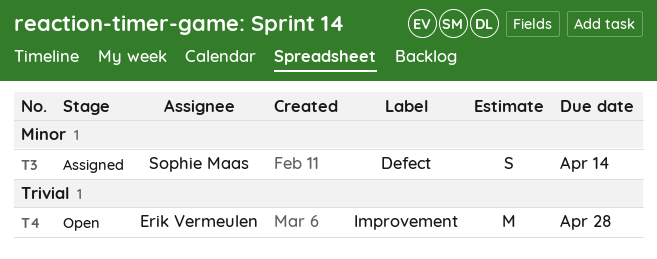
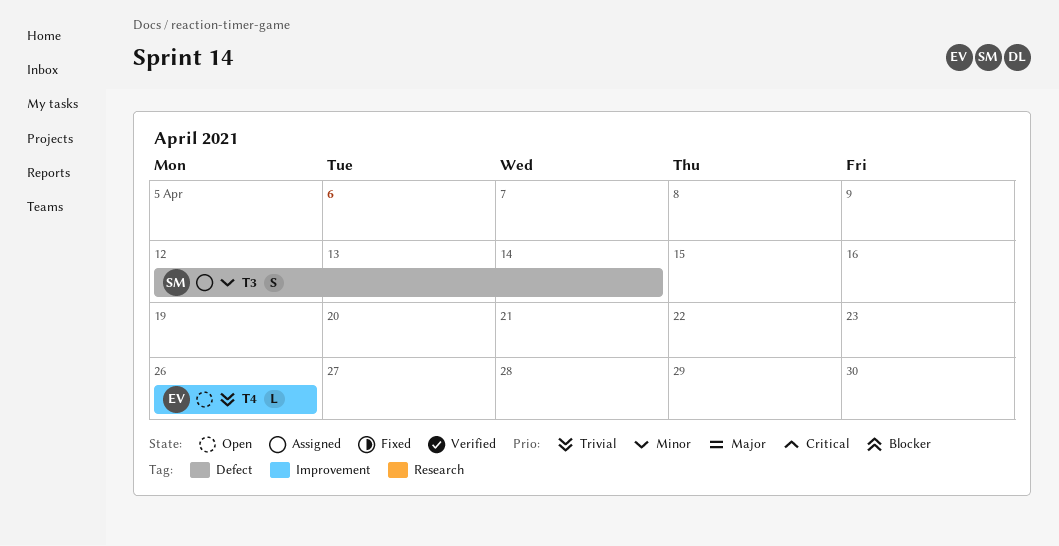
T4, estimate: M -> L
T4, due: Apr 28 -> Apr 26

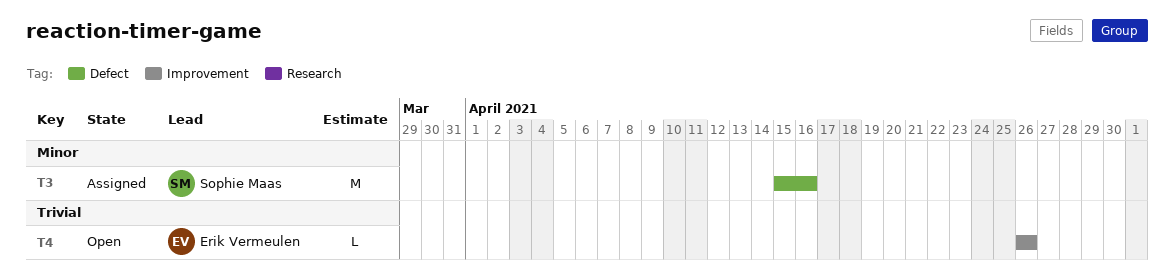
T3, estimate: S -> M
T3, start: Apr 12 -> Apr 15
T3, due: Apr 14 -> Apr 16

